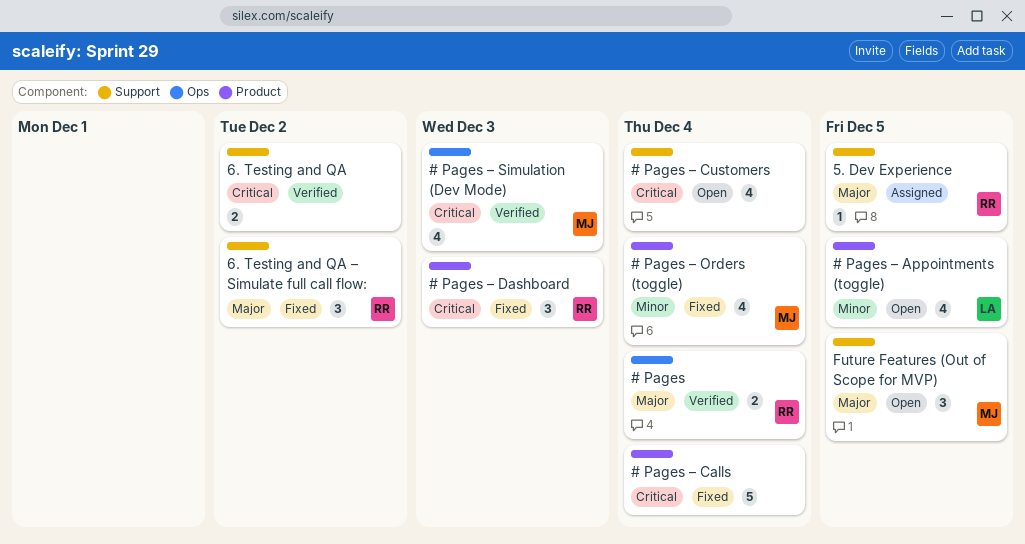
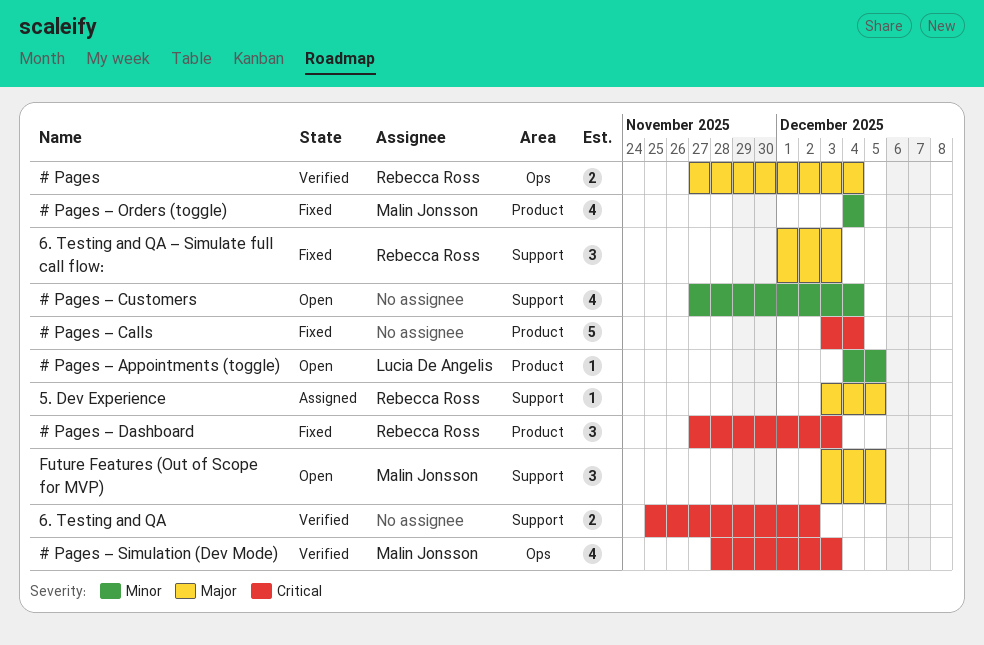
# Pages – Appointments (toggle), estimate: 4 -> 1
# Pages – Customers, priority: Critical -> Minor
6. Testing and QA – Simulate full call flow:, due: Dec 2 -> Dec 3

